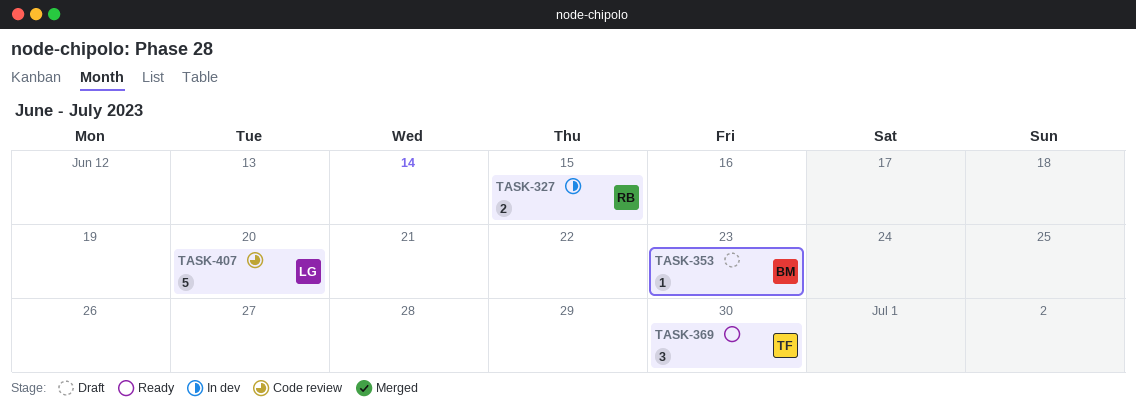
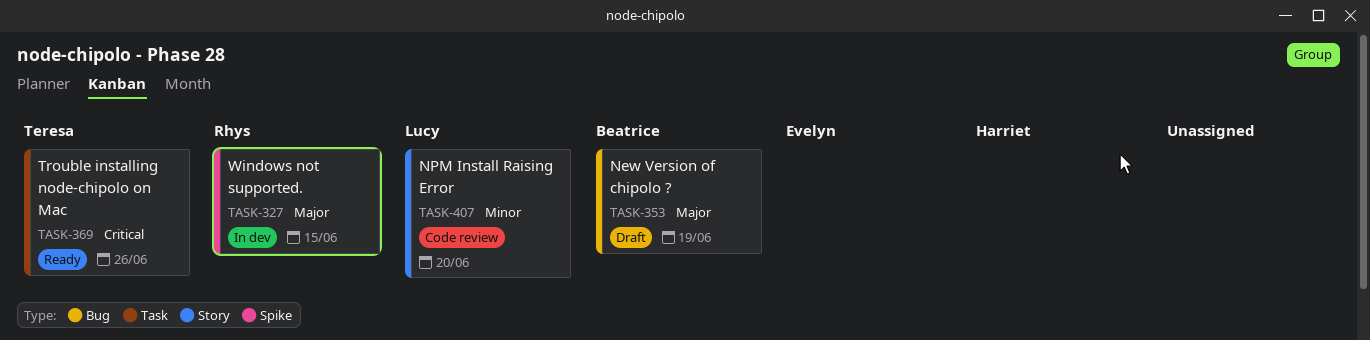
TASK-353, due: Jun 23 -> Jun 19
TASK-369, due: Jun 30 -> Jun 26

